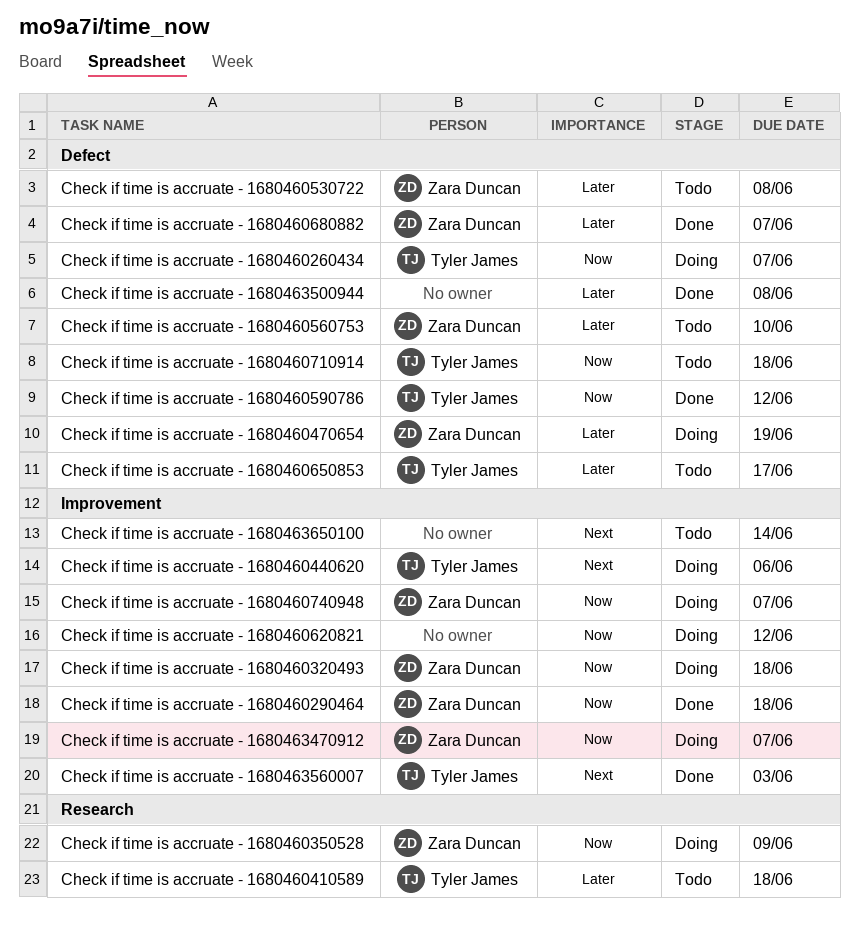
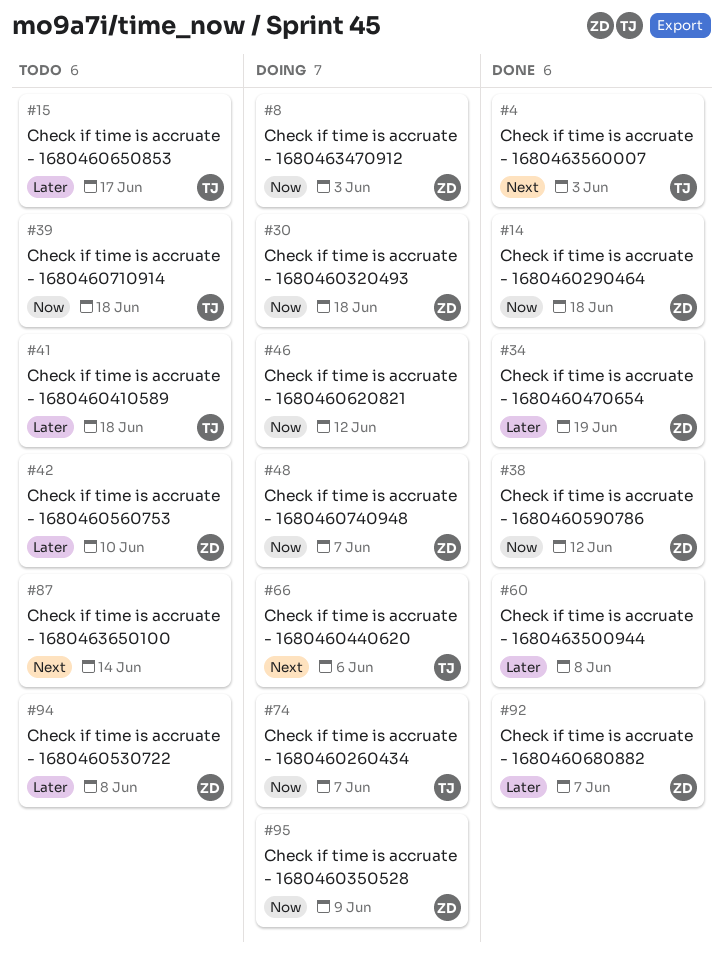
Check if time is accruate - 1680460470654, status: Doing -> Done
Check if time is accruate - 1680460590786, owner: Tyler James -> Zara Duncan
Check if time is accruate - 1680463470912, due: Jun 7 -> Jun 3

